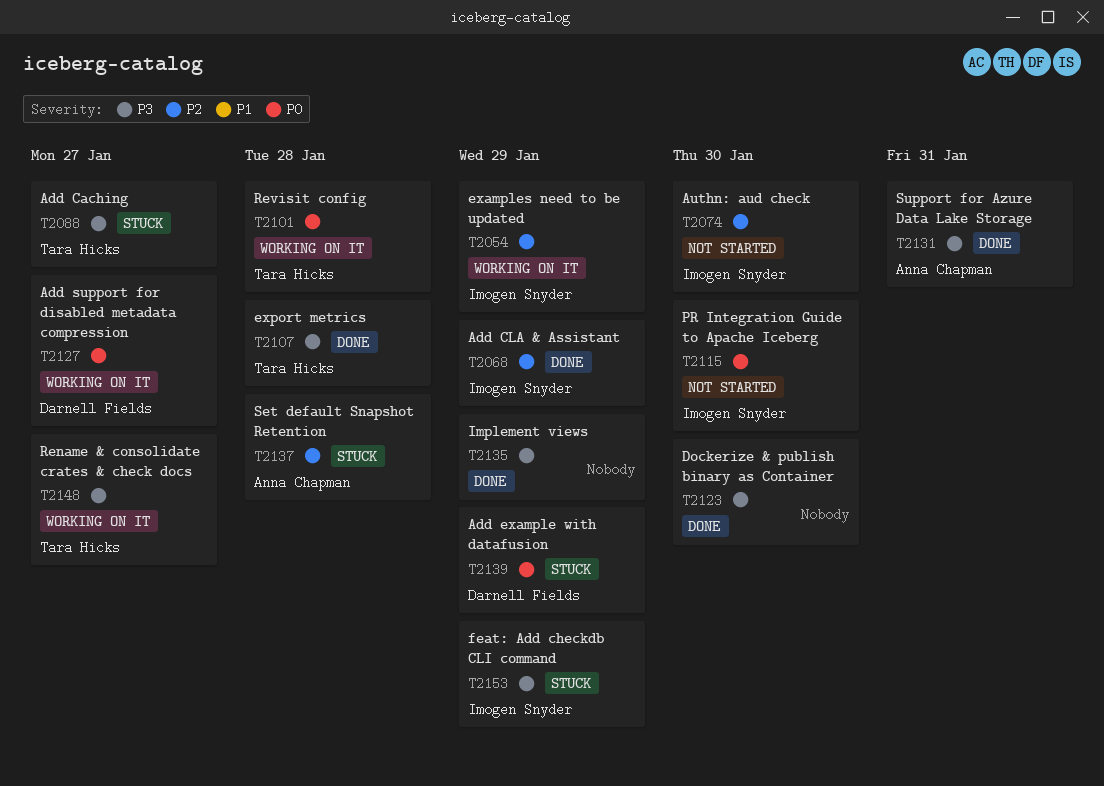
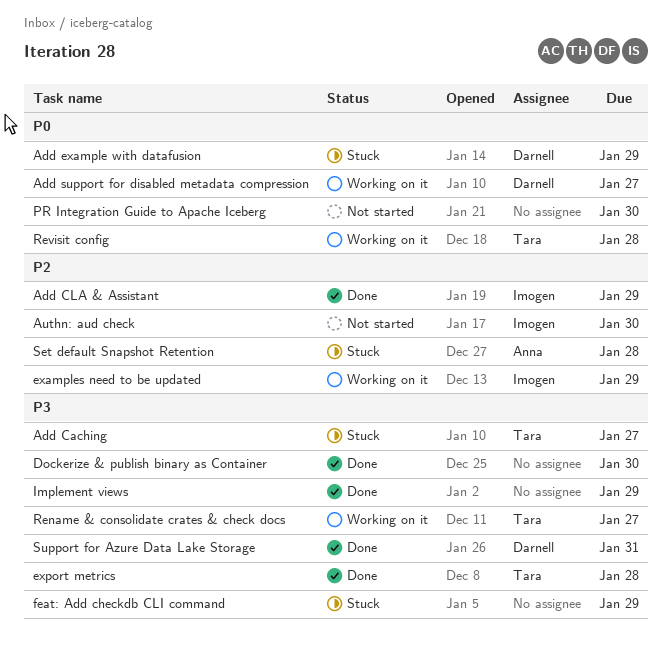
feat: Add checkdb CLI command, owner: Imogen Snyder -> none
PR Integration Guide to Apache Iceberg, owner: Imogen Snyder -> none
Support for Azure Data Lake Storage, owner: Anna Chapman -> Darnell Fields

